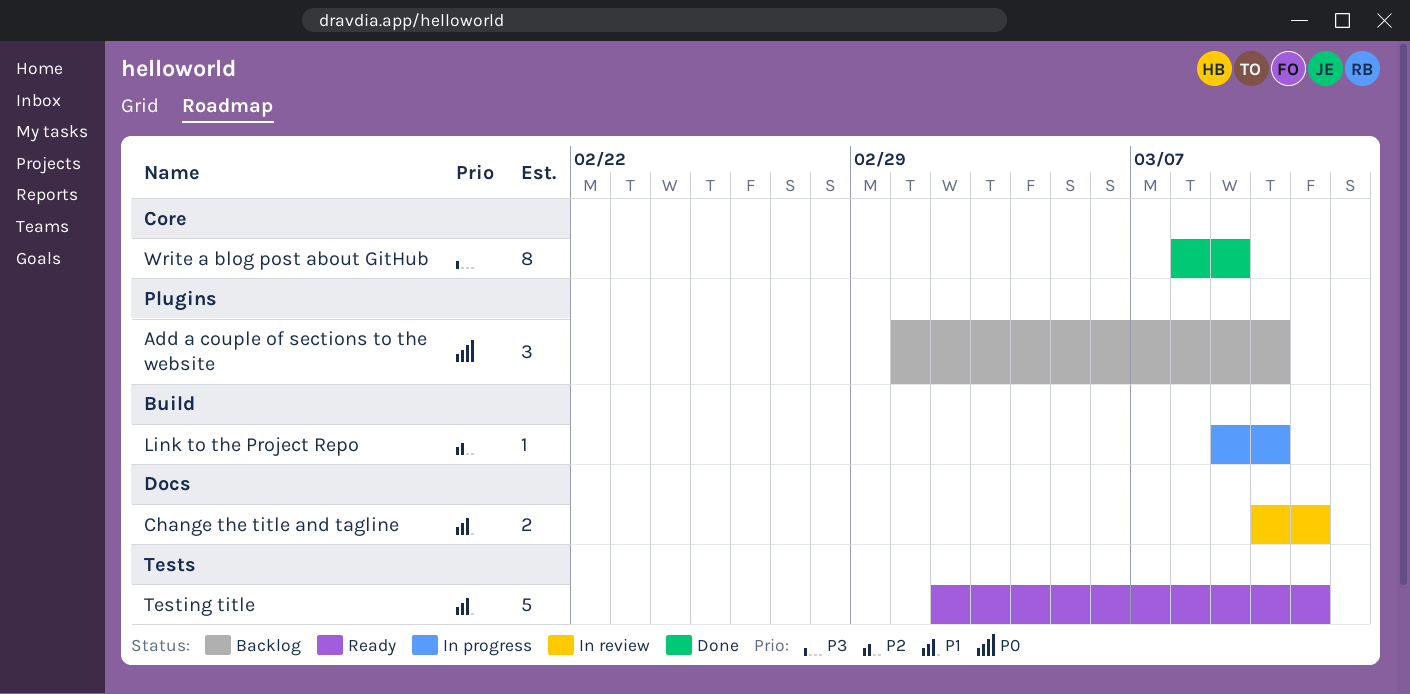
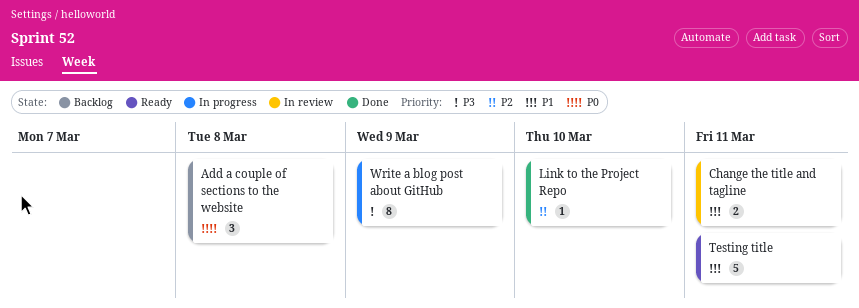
Add a couple of sections to the website, due: Mar 10 -> Mar 8
Link to the Project Repo, status: In progress -> Done
Write a blog post about GitHub, status: Done -> In progress

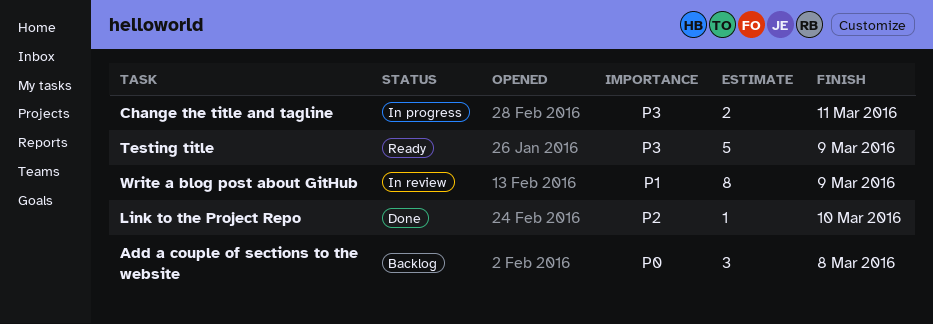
Change the title and tagline, status: In review -> In progress
Change the title and tagline, priority: P1 -> P3
Testing title, priority: P1 -> P3
Testing title, due: Mar 11 -> Mar 9
Write a blog post about GitHub, status: In progress -> In review
Write a blog post about GitHub, priority: P3 -> P1

